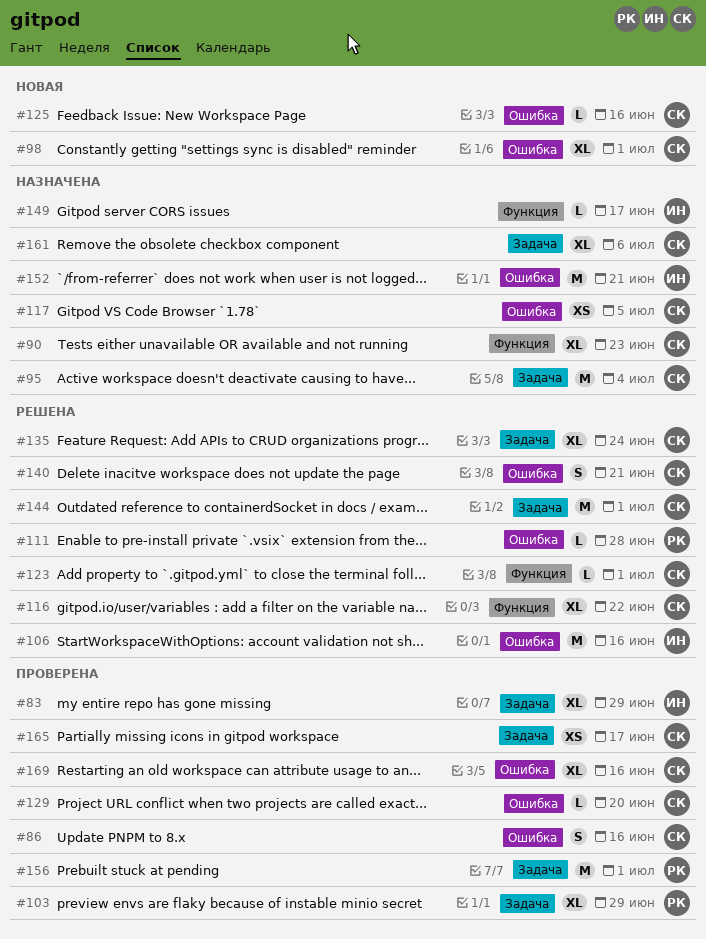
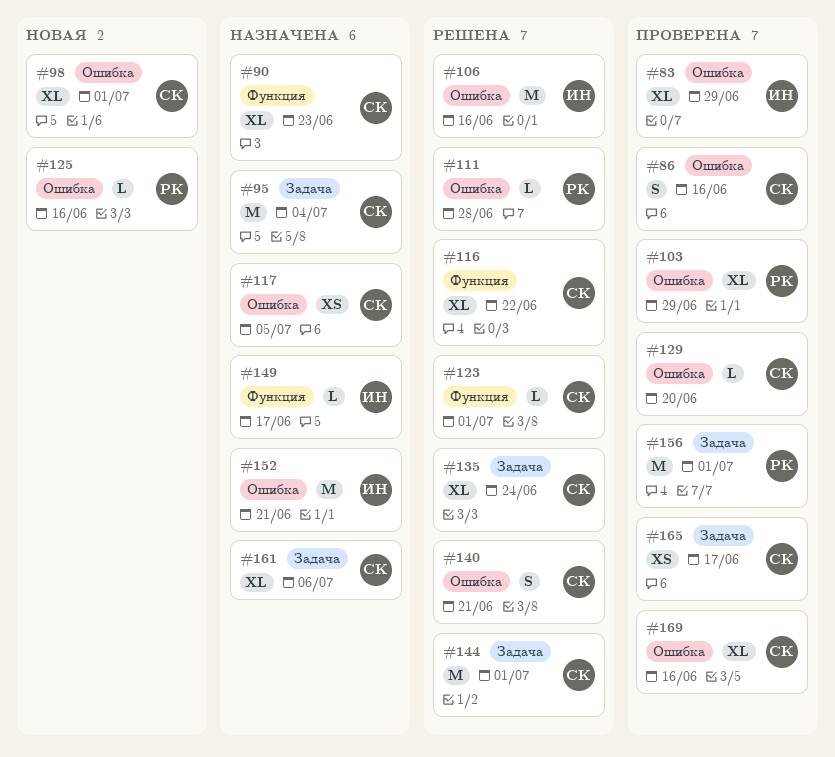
#83, label: Задача -> Ошибка
#103, label: Задача -> Ошибка
#125, owner: СК -> РК

